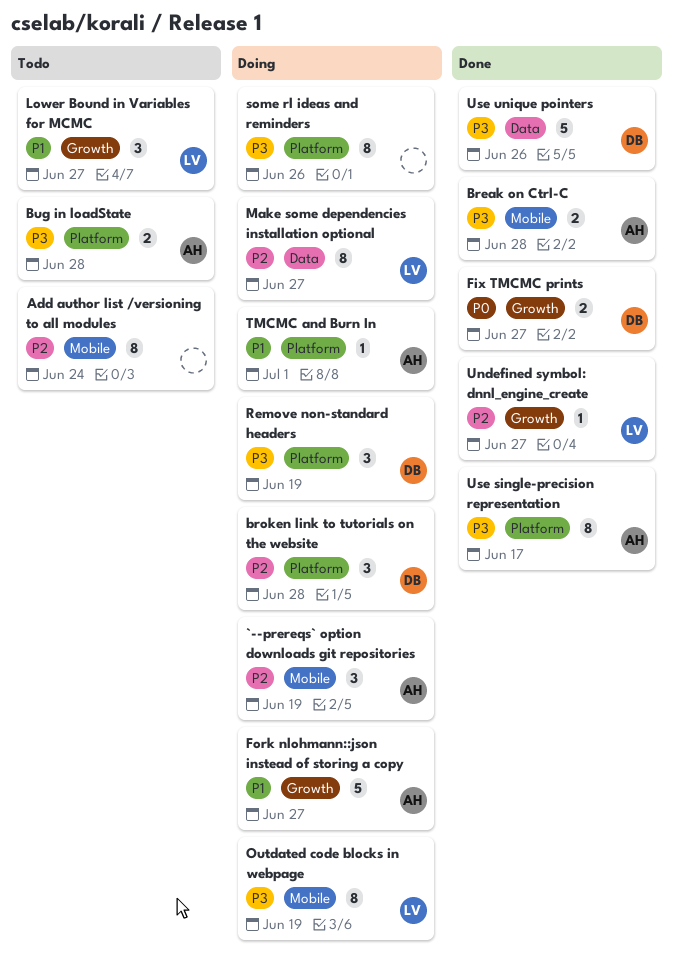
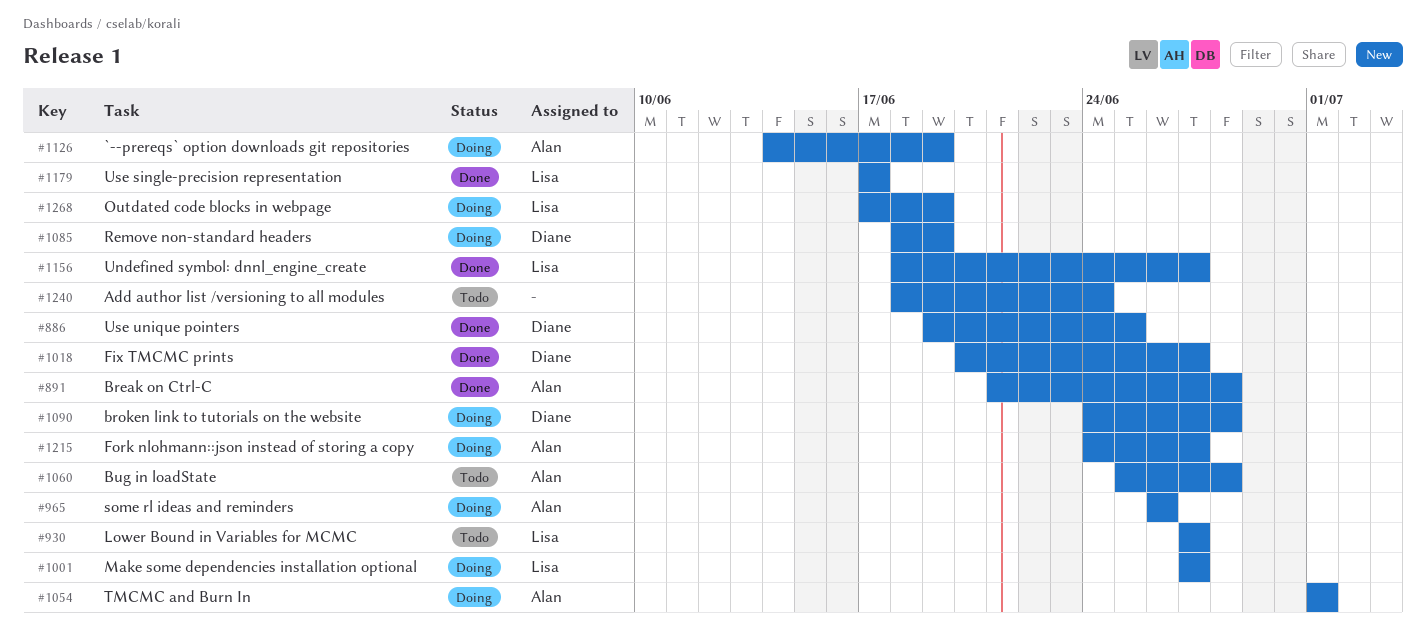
some rl ideas and reminders, owner: none -> Alan
Use single-precision representation, owner: Alan -> Lisa
Use unique pointers, due: Jun 26 -> Jun 25

